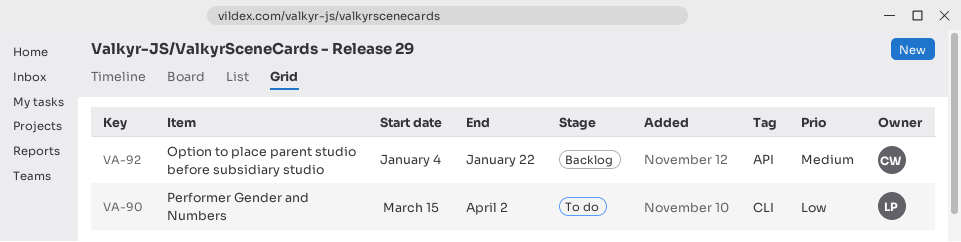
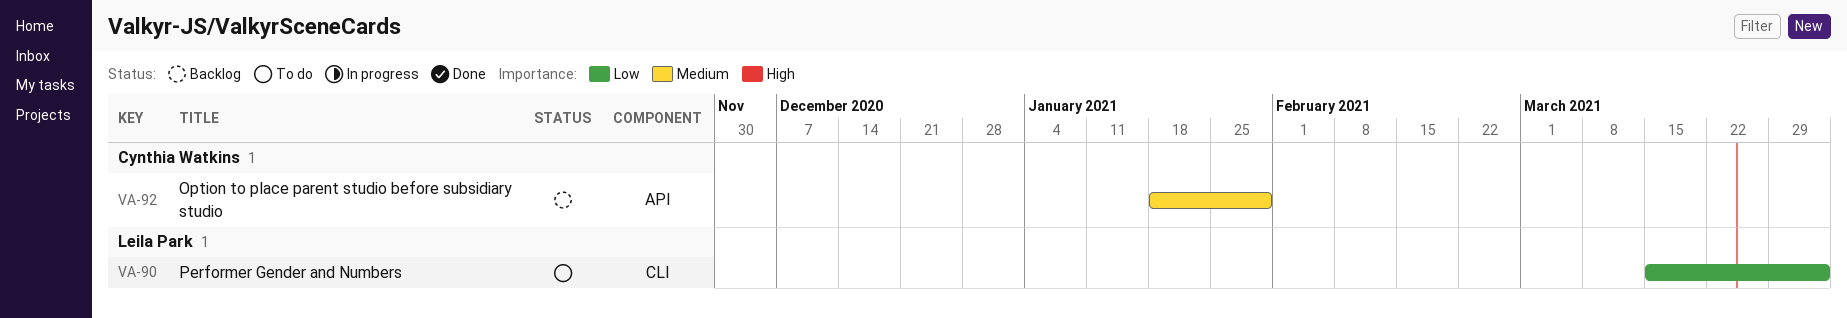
VA-92, start: Jan 4 -> Jan 18
VA-92, due: Jan 22 -> Jan 29

